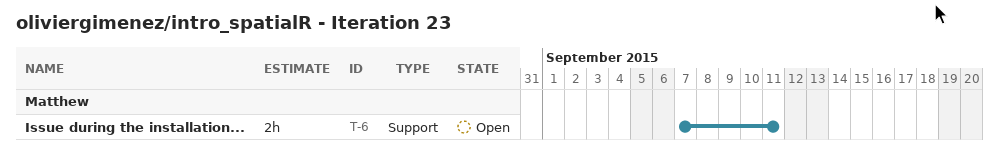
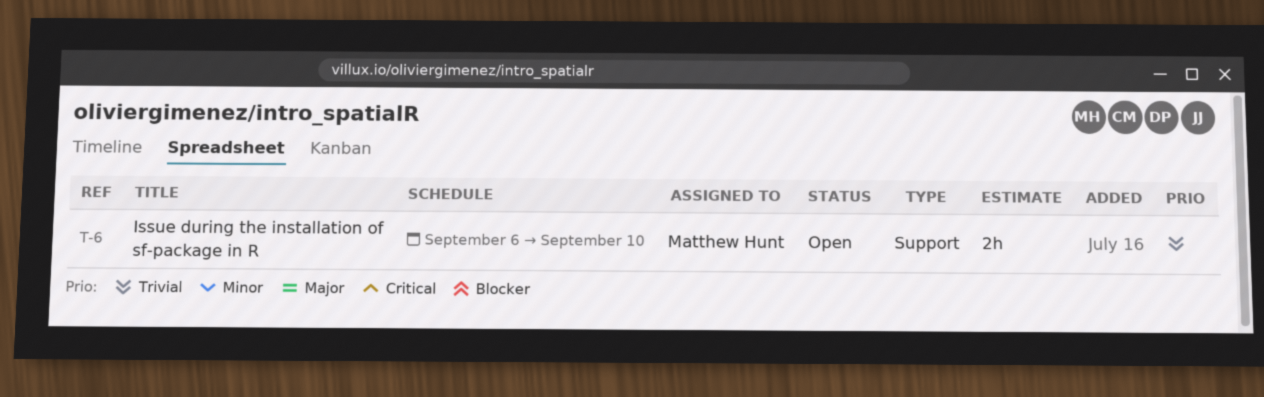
T-6, start: Sep 7 -> Sep 6
T-6, due: Sep 11 -> Sep 10

